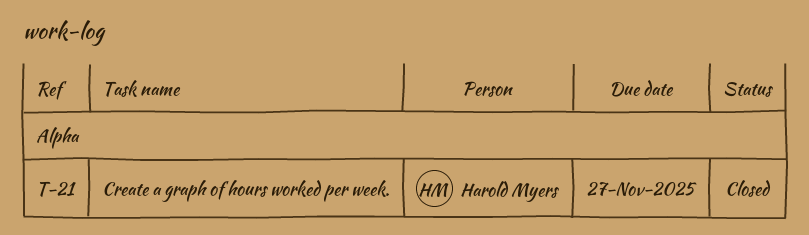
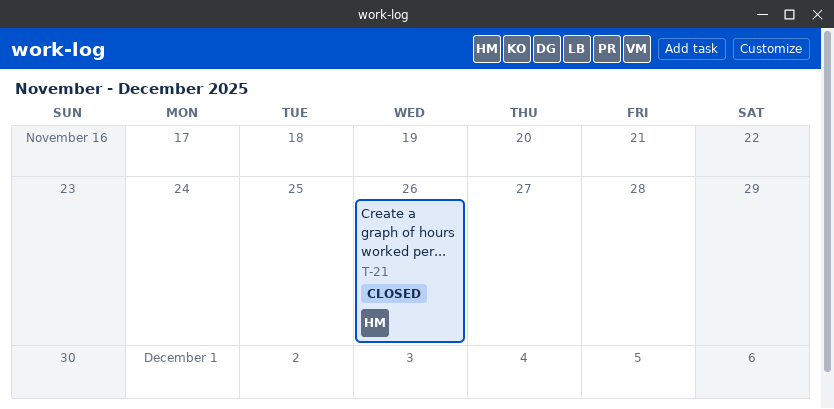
T-21, due: Nov 27 -> Nov 26

